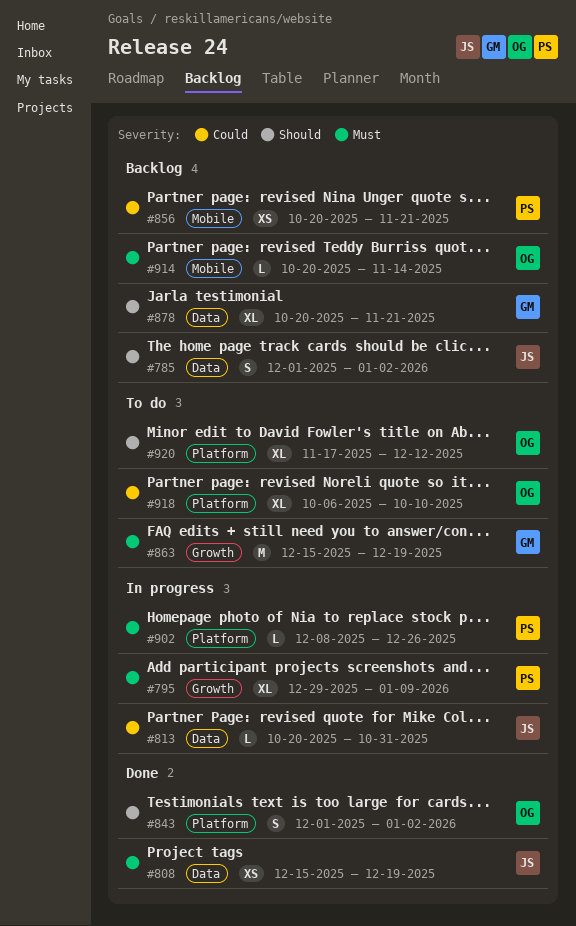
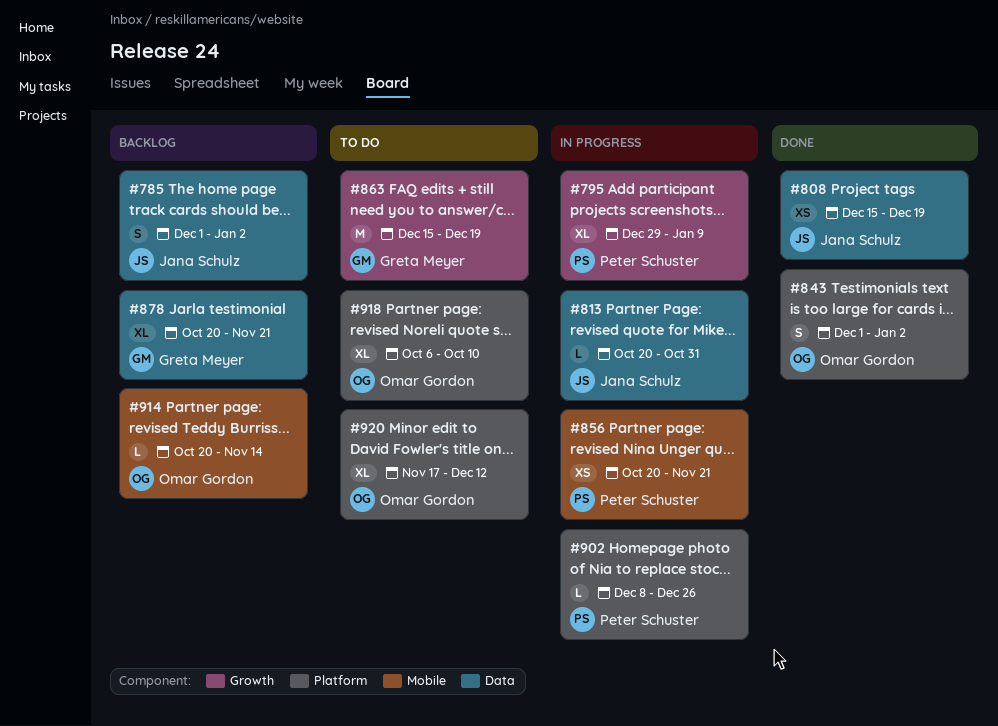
#856, status: Backlog -> In progress

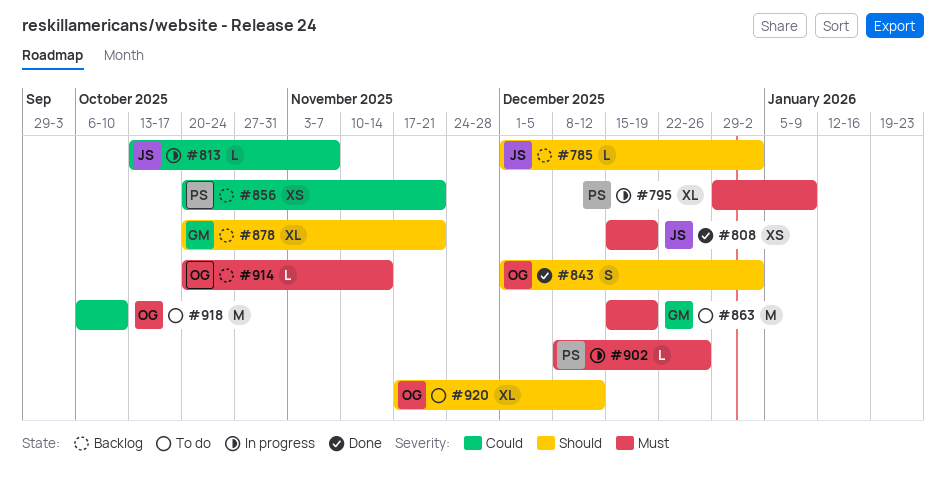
#785, estimate: S -> L
#813, start: Oct 20 -> Oct 13
#813, due: Oct 31 -> Nov 7
#856, status: In progress -> Backlog
#918, estimate: XL -> M

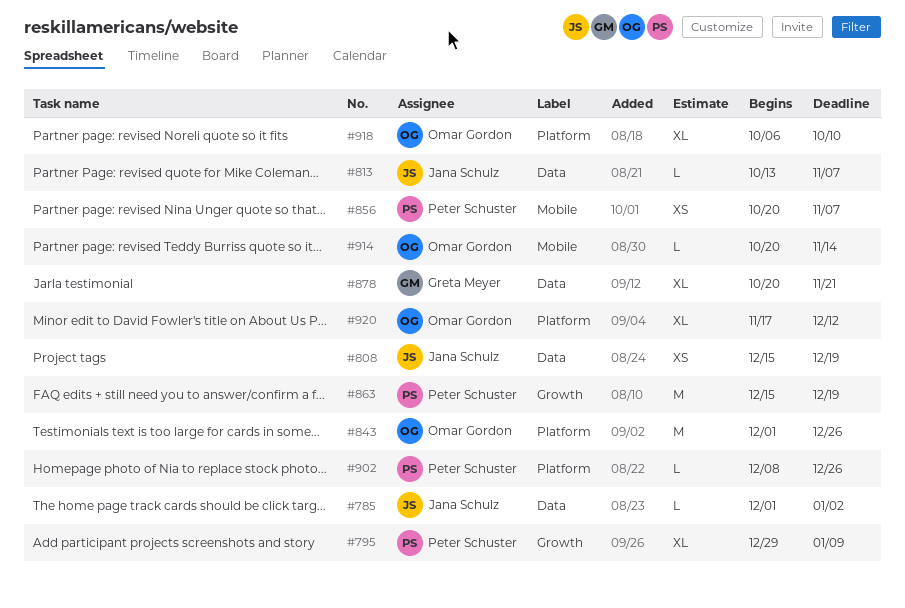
#843, estimate: S -> M
#843, due: Jan 2 -> Dec 26
#856, due: Nov 21 -> Nov 7
#863, owner: Greta Meyer -> Peter Schuster
#918, estimate: M -> XL

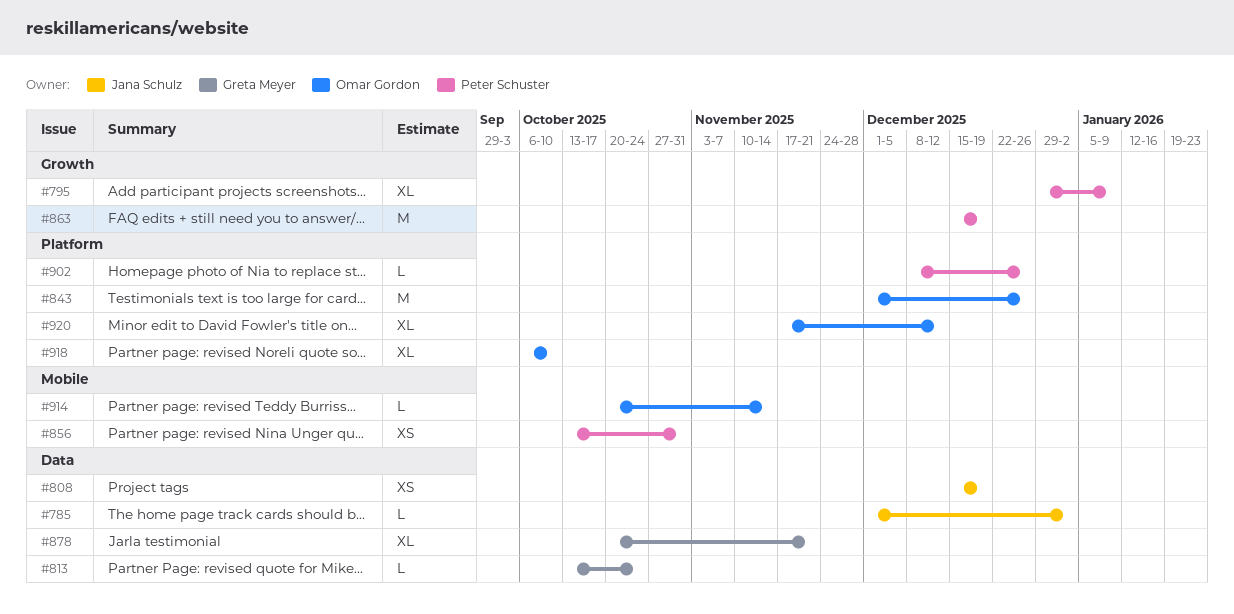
#813, owner: Jana Schulz -> Greta Meyer
#813, due: Nov 7 -> Oct 24
#856, start: Oct 20 -> Oct 13
#856, due: Nov 7 -> Oct 31

